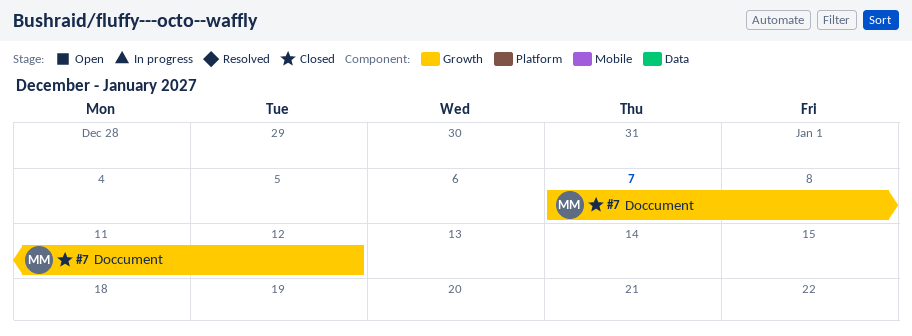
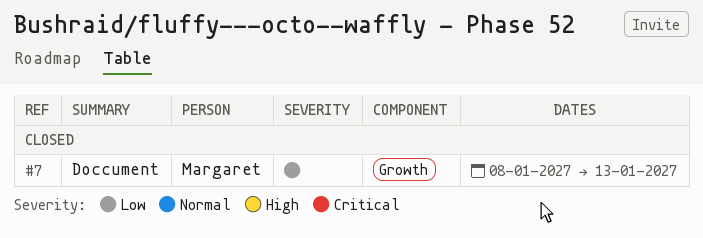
#7, start: Jan 7 -> Jan 8
#7, due: Jan 12 -> Jan 13

